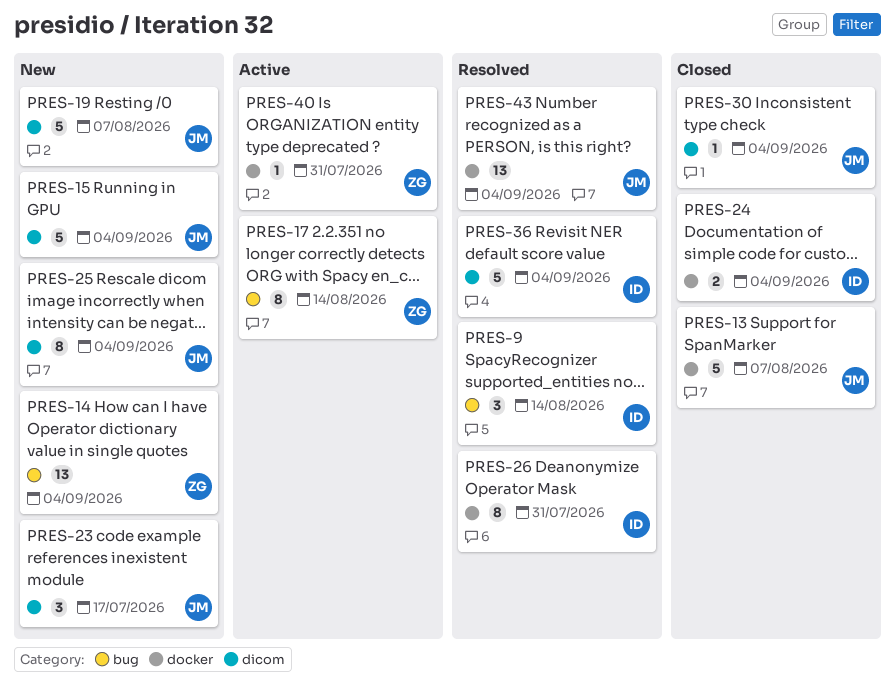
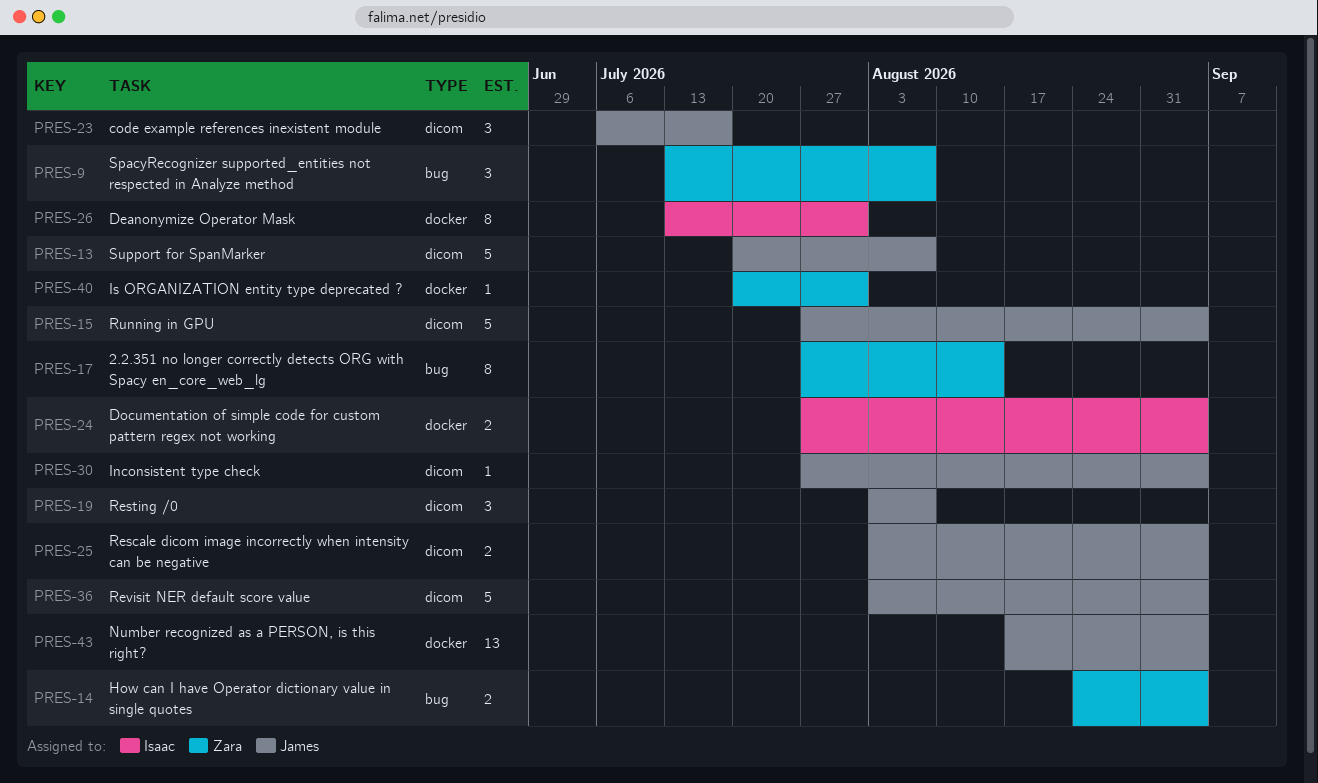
PRES-9, owner: Isaac -> Zara
PRES-9, due: Aug 14 -> Aug 7
PRES-13, label: docker -> dicom
PRES-14, estimate: 13 -> 2
PRES-19, estimate: 5 -> 3
PRES-25, estimate: 8 -> 2
PRES-36, owner: Isaac -> James

